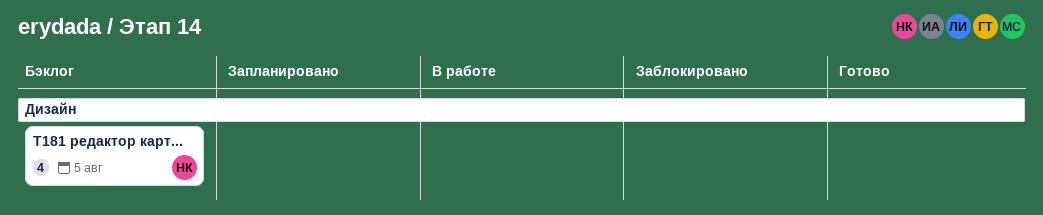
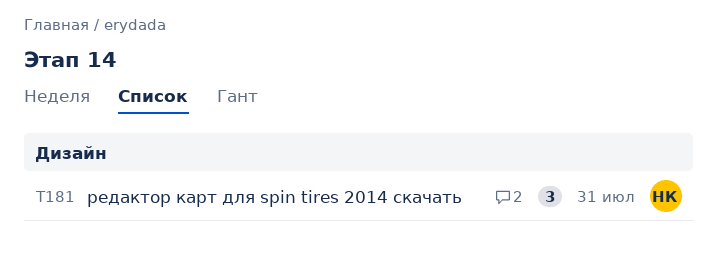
T181, estimate: 4 -> 3
T181, due: Aug 5 -> Jul 31

